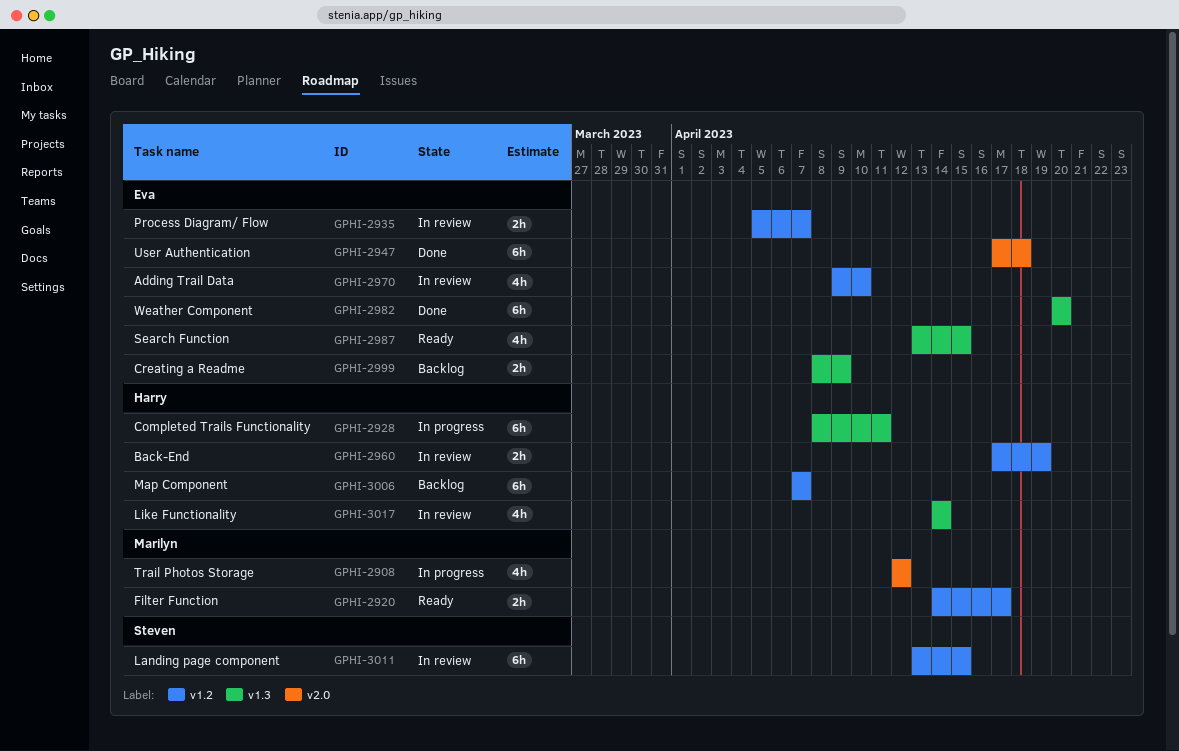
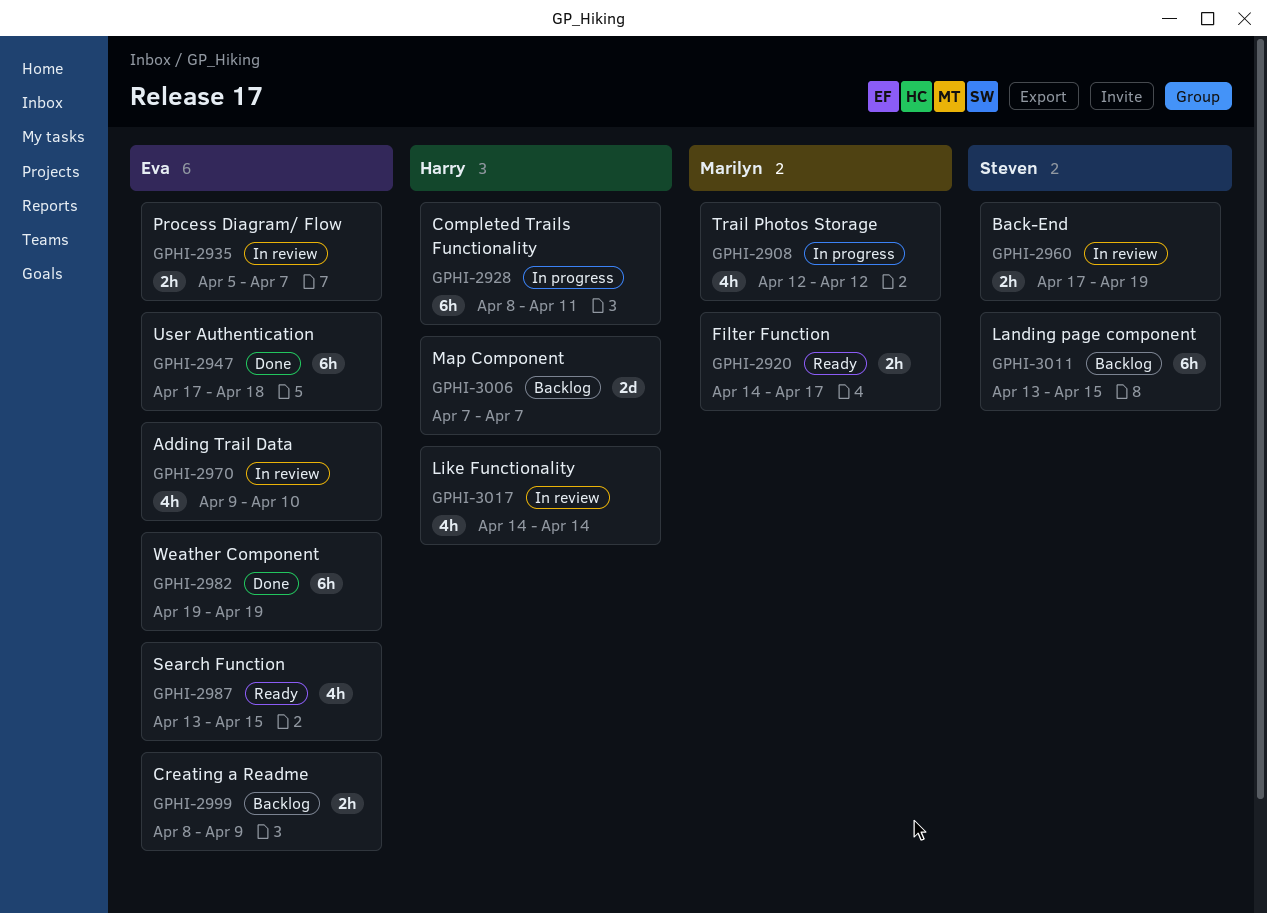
GPHI-2960, owner: Harry -> Steven
GPHI-2982, start: Apr 20 -> Apr 19
GPHI-2982, due: Apr 20 -> Apr 19
GPHI-3006, estimate: 6h -> 2d
GPHI-3011, status: In review -> Backlog

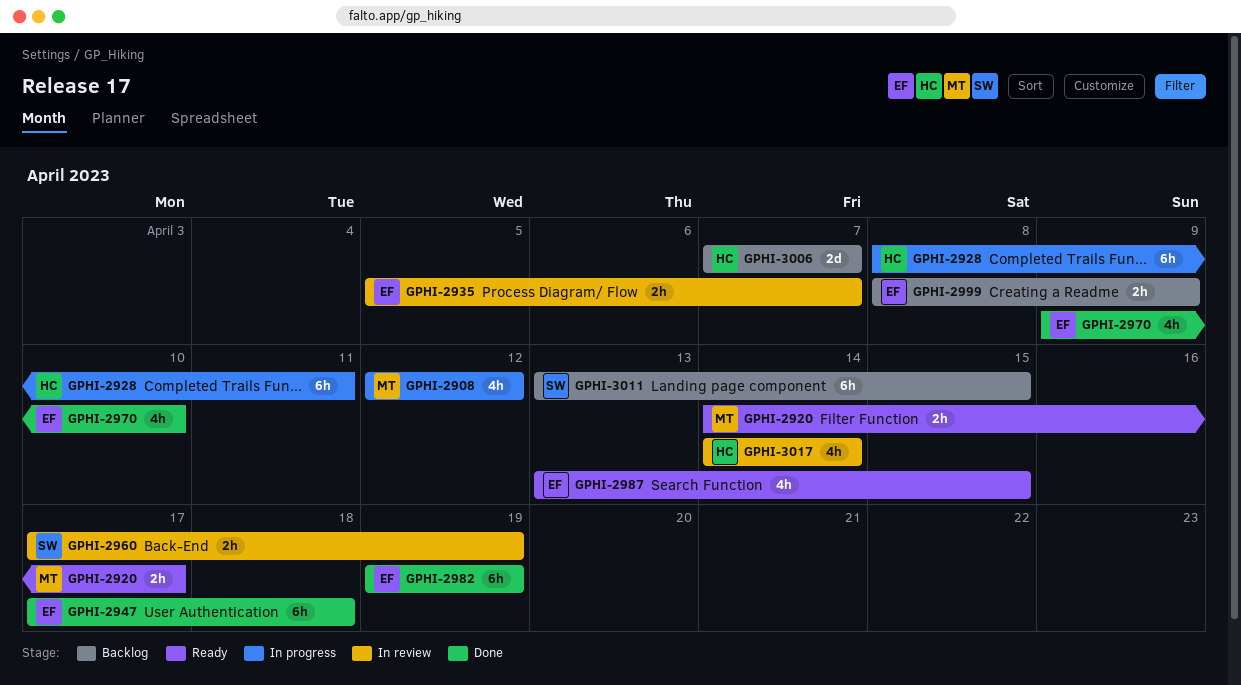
GPHI-2970, status: In review -> Done

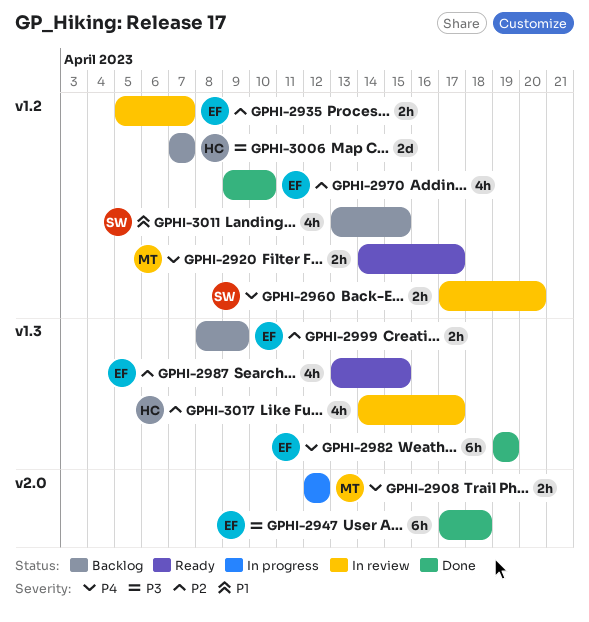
GPHI-2908, estimate: 4h -> 2h
GPHI-2928: present -> none
GPHI-2960, due: Apr 19 -> Apr 20
GPHI-3011, estimate: 6h -> 4h
GPHI-3017, due: Apr 14 -> Apr 17

